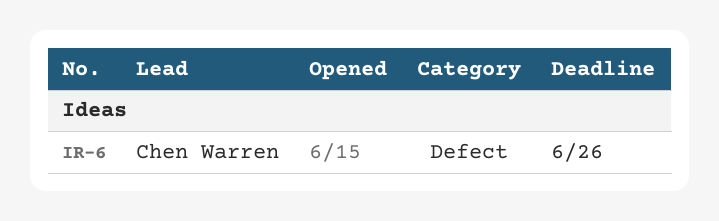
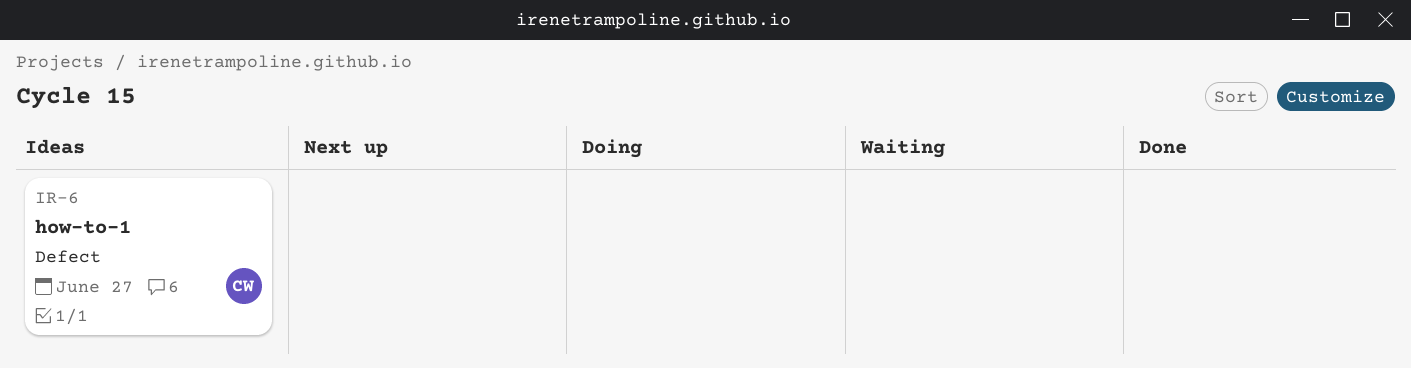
IR-6, due: Jun 26 -> Jun 27

